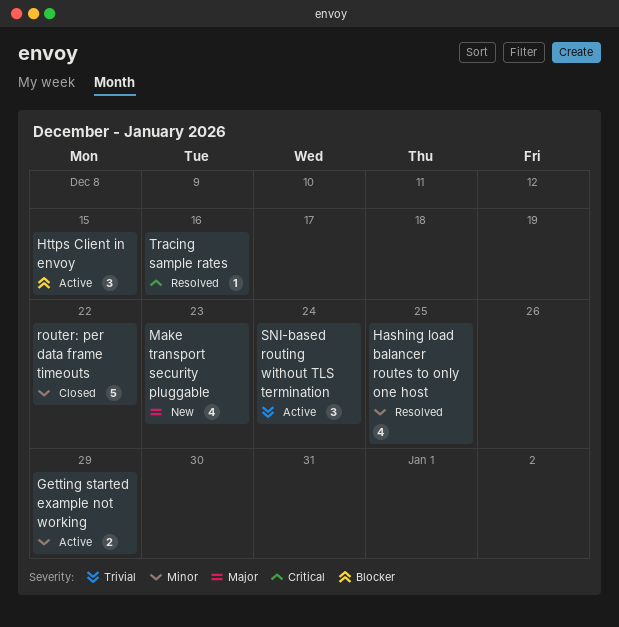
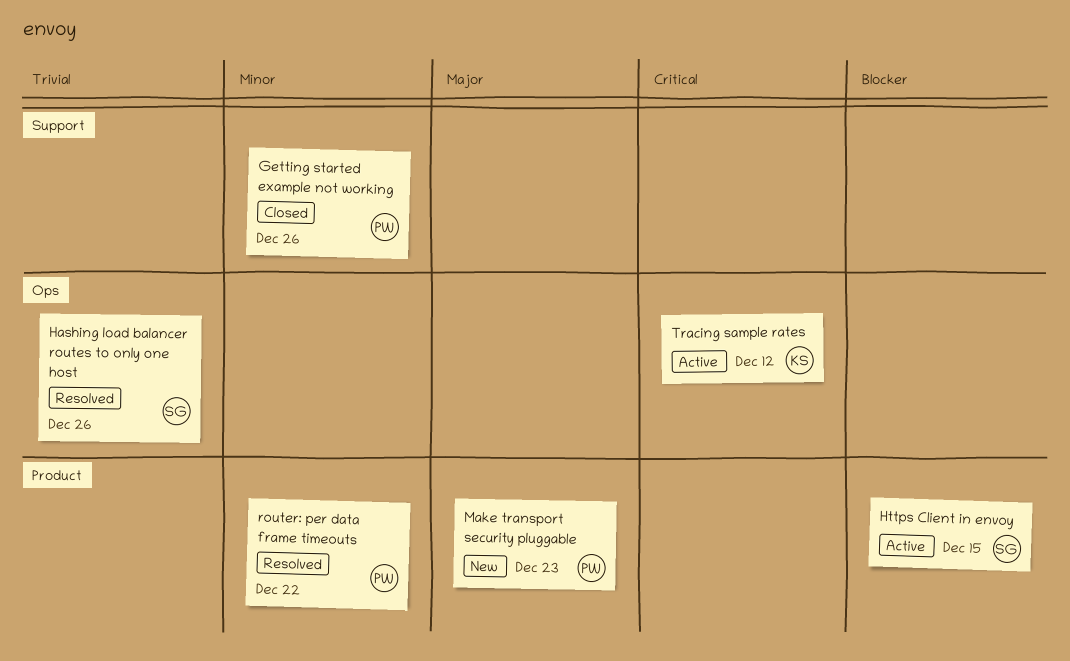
Getting started example not working, status: Active -> Closed
Getting started example not working, due: Dec 29 -> Dec 26
Hashing load balancer routes to only one host, priority: Minor -> Trivial
Hashing load balancer routes to only one host, due: Dec 25 -> Dec 26
router: per data frame timeouts, status: Closed -> Resolved
SNI-based routing without TLS termination: present -> none
Tracing sample rates, status: Resolved -> Active
Tracing sample rates, due: Dec 16 -> Dec 12

